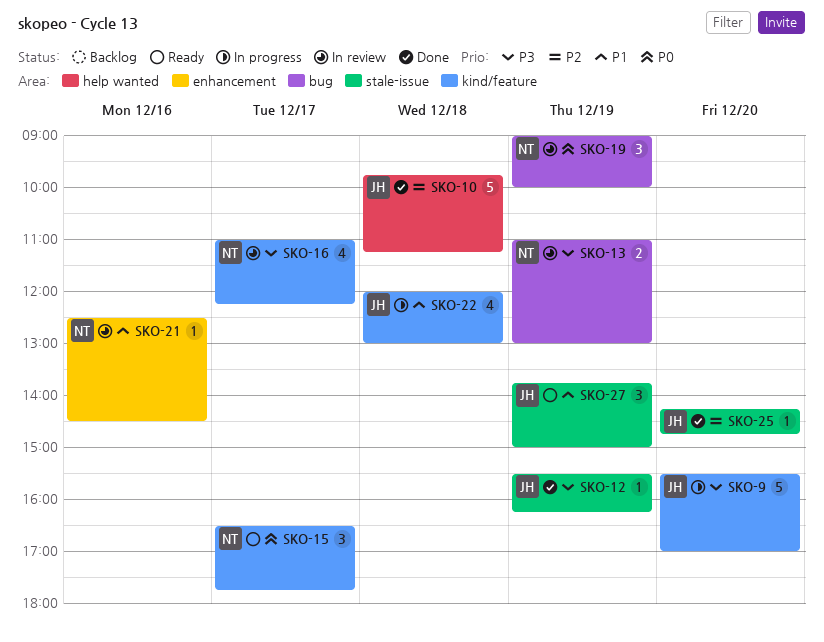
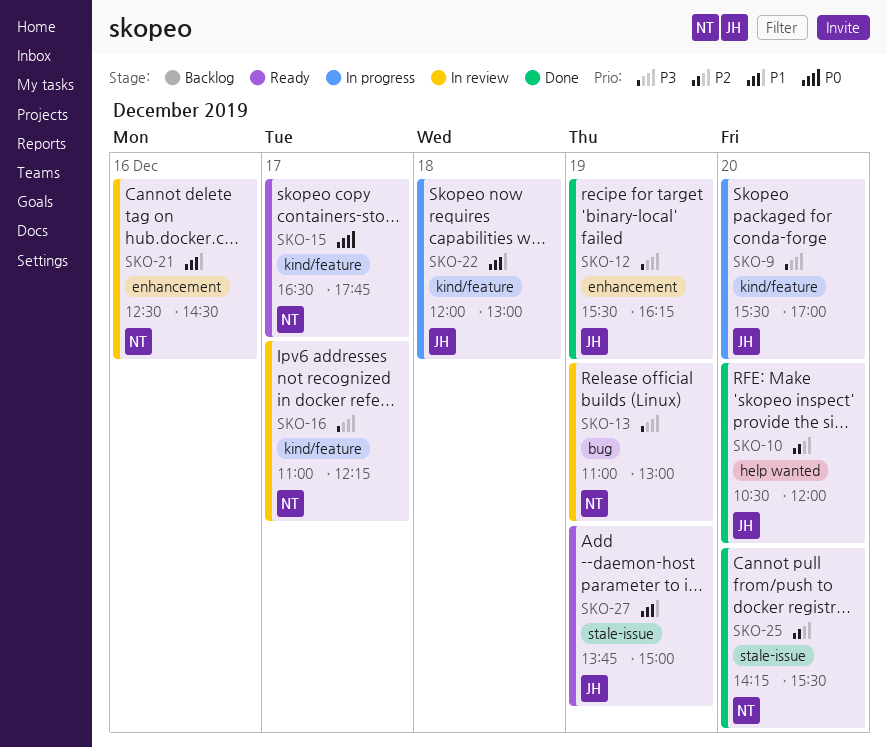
SKO-10, day: Dec 18 -> Dec 20
SKO-10, begins: 09:45 -> 10:30
SKO-10, ends: 11:15 -> 12:00
SKO-12, label: stale-issue -> enhancement
SKO-19: present -> none
SKO-25, owner: JH -> NT
SKO-25, ends: 14:45 -> 15:30

